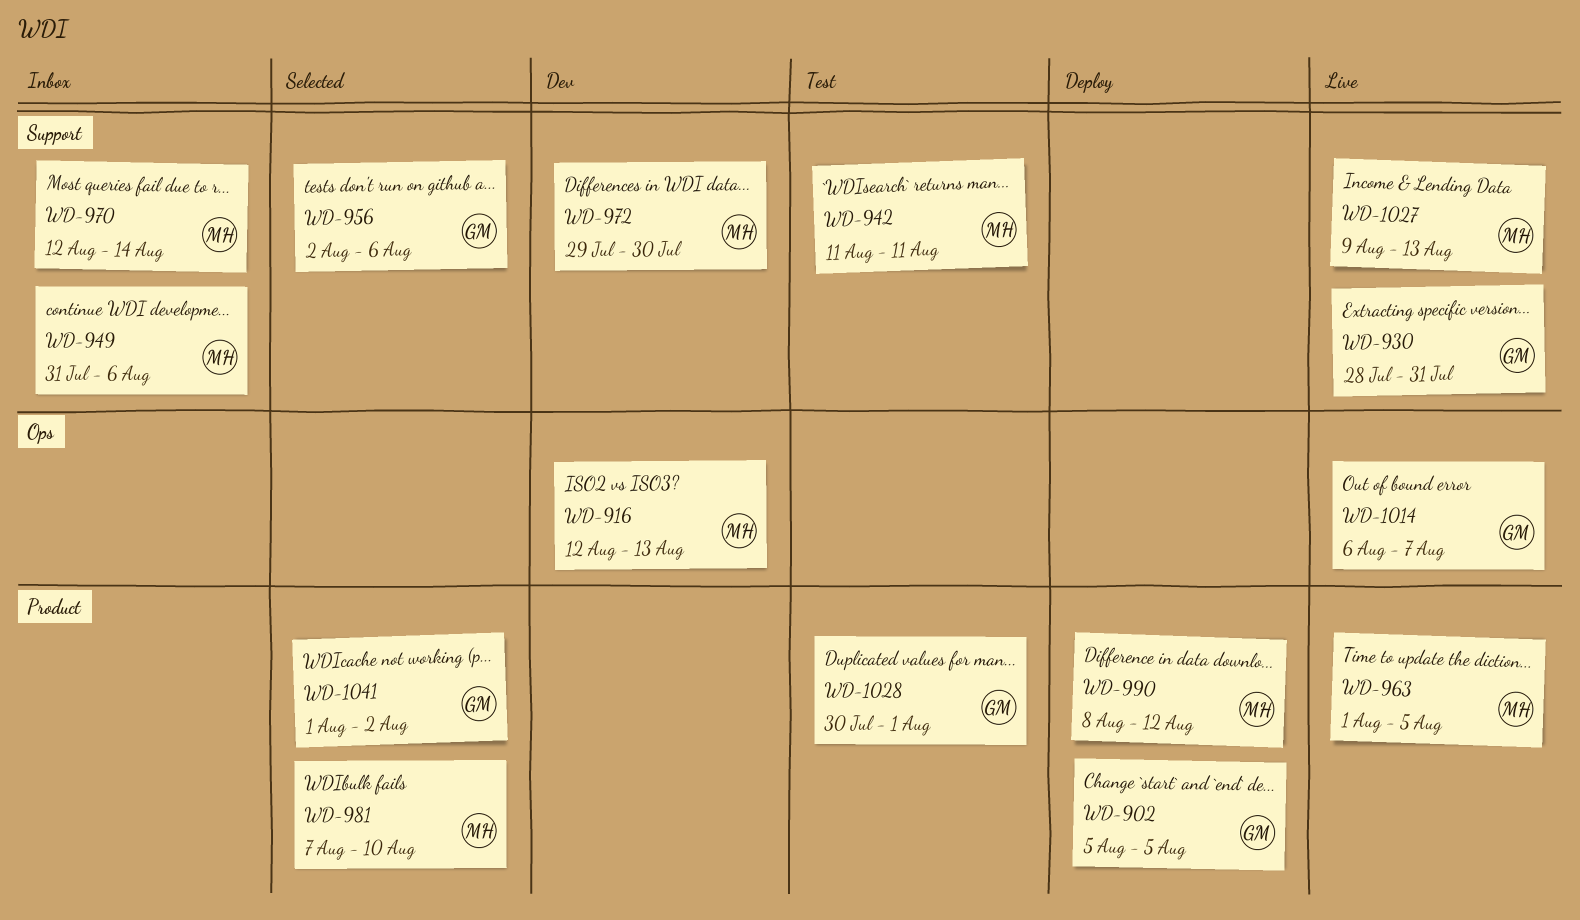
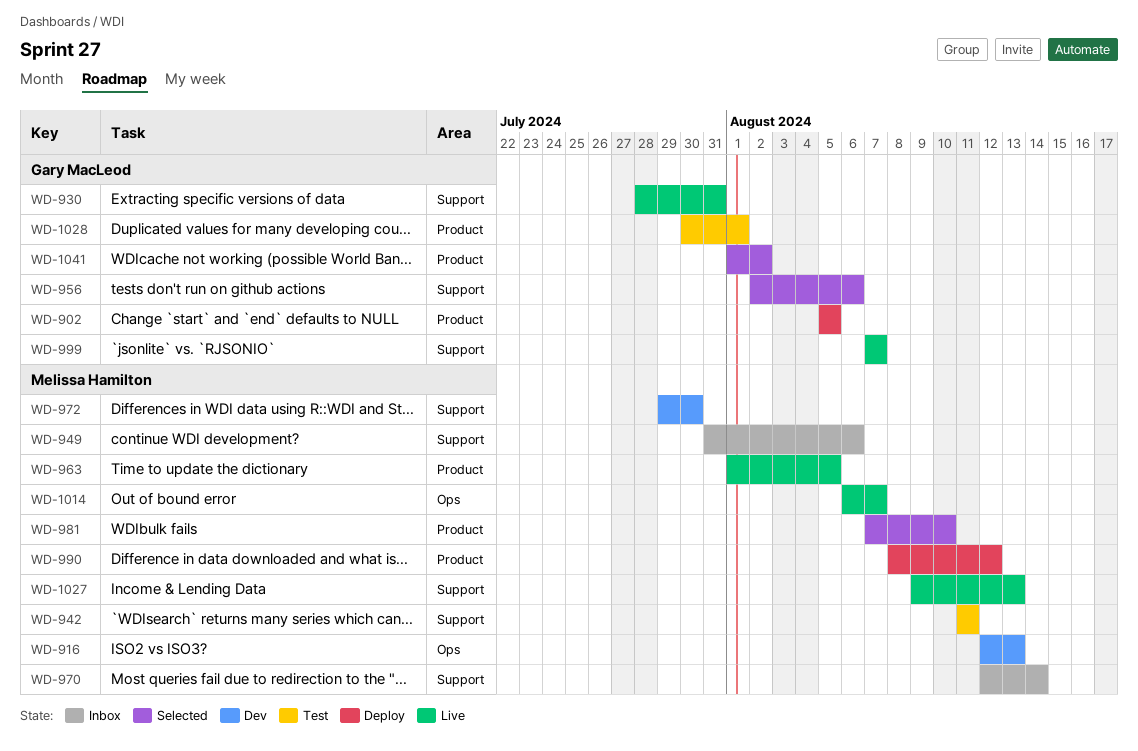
WD-999: none -> present
WD-1014, owner: Gary MacLeod -> Melissa Hamilton

